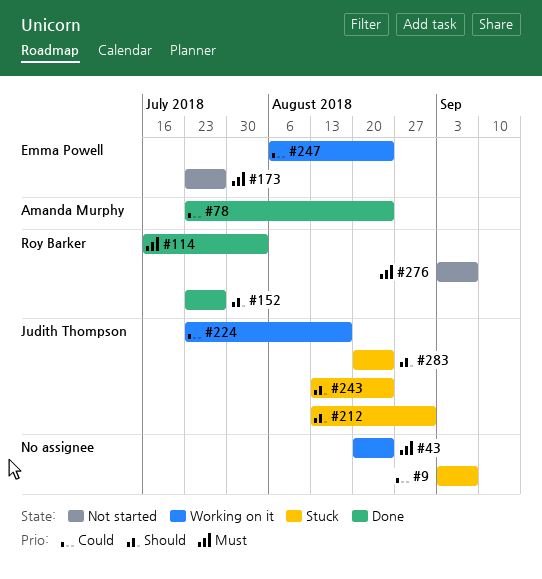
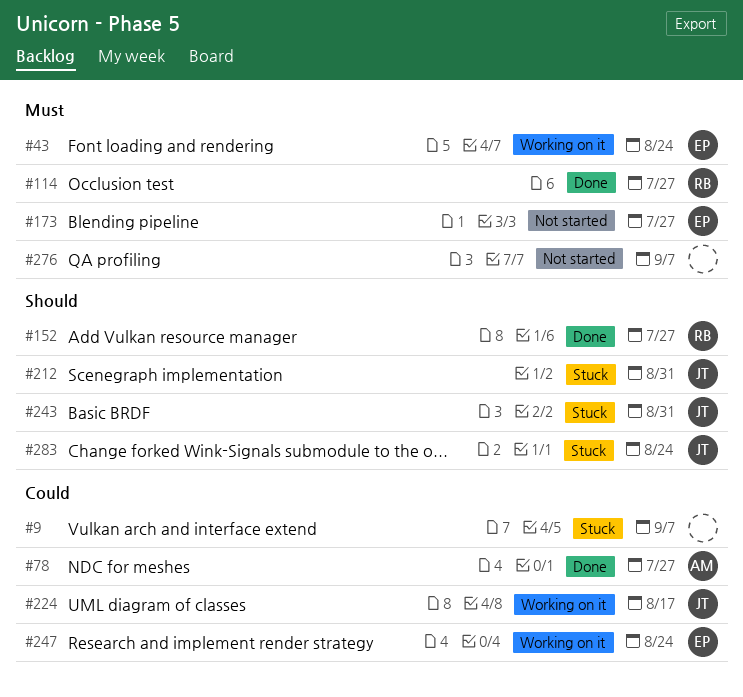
#43, owner: none -> Emma Powell
#78, due: Aug 24 -> Jul 27
#114, due: Aug 3 -> Jul 27
#243, due: Aug 24 -> Aug 31
#276, owner: Roy Barker -> none

